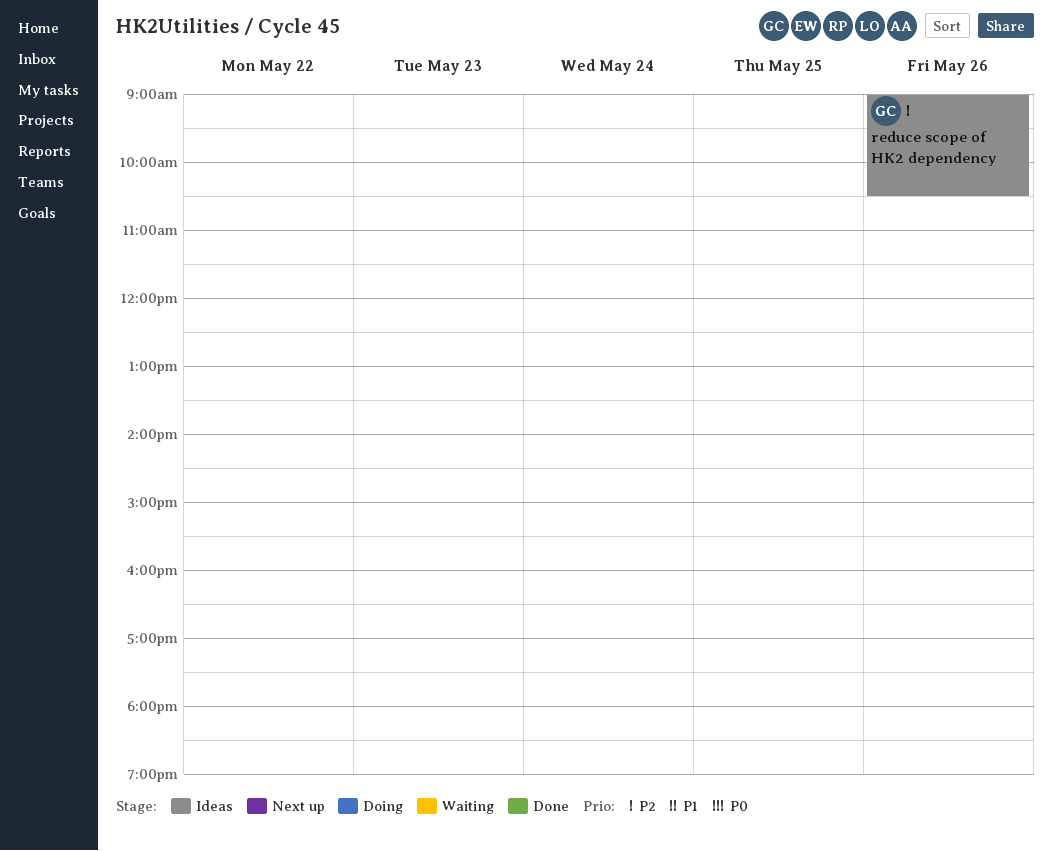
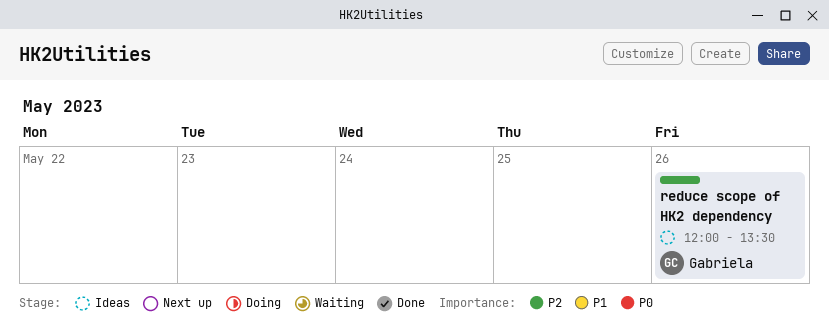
reduce scope of HK2 dependency, begins: 09:00 -> 12:00
reduce scope of HK2 dependency, ends: 10:30 -> 13:30

